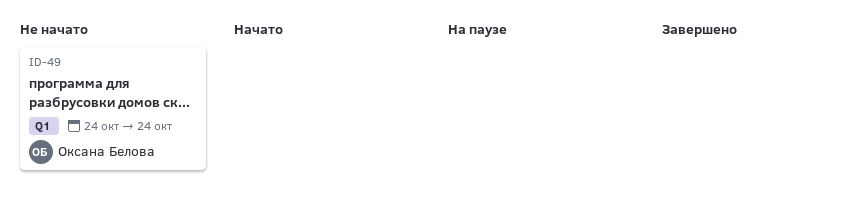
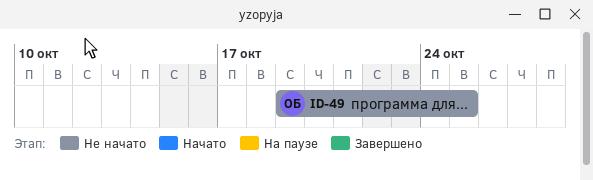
ID-49, start: Oct 24 -> Oct 19
ID-49, due: Oct 24 -> Oct 25

